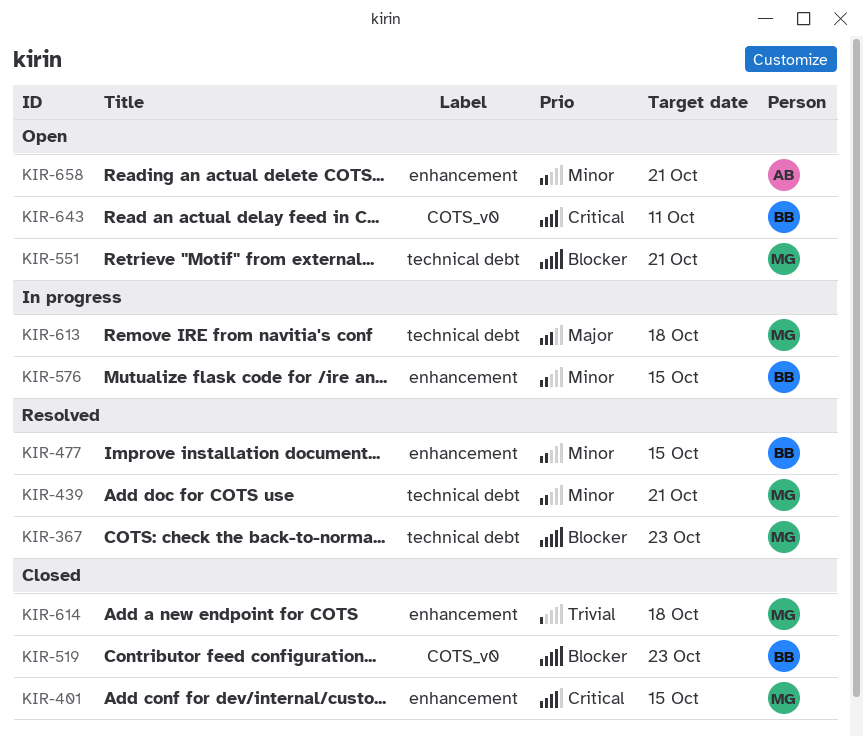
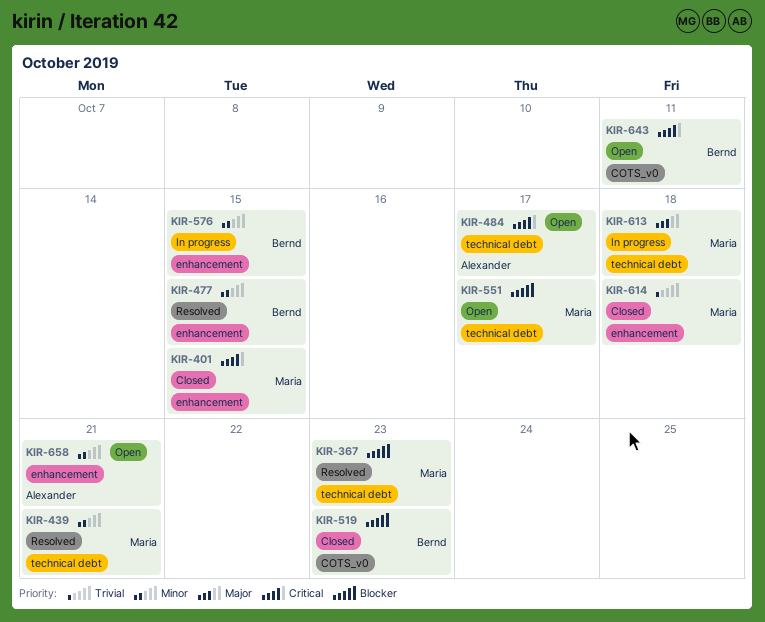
KIR-484: none -> present
KIR-551, due: Oct 21 -> Oct 17

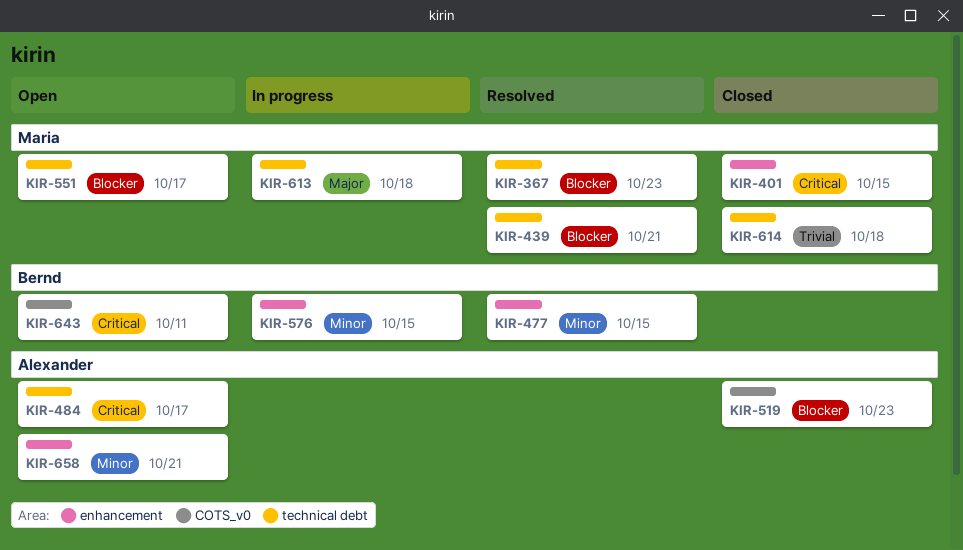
KIR-439, priority: Minor -> Blocker
KIR-519, owner: Bernd -> Alexander
KIR-614, label: enhancement -> technical debt

